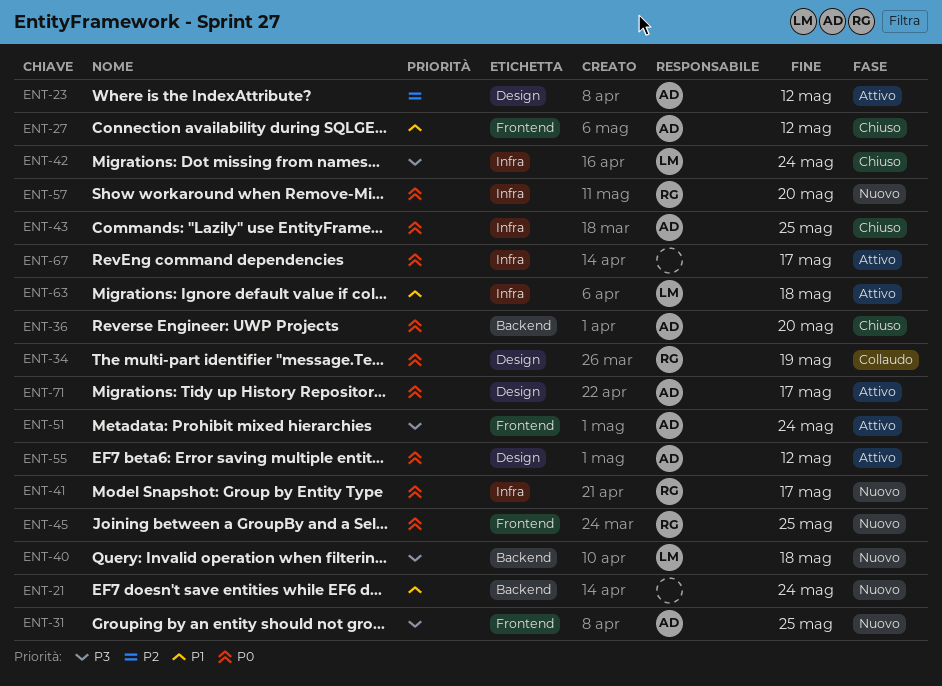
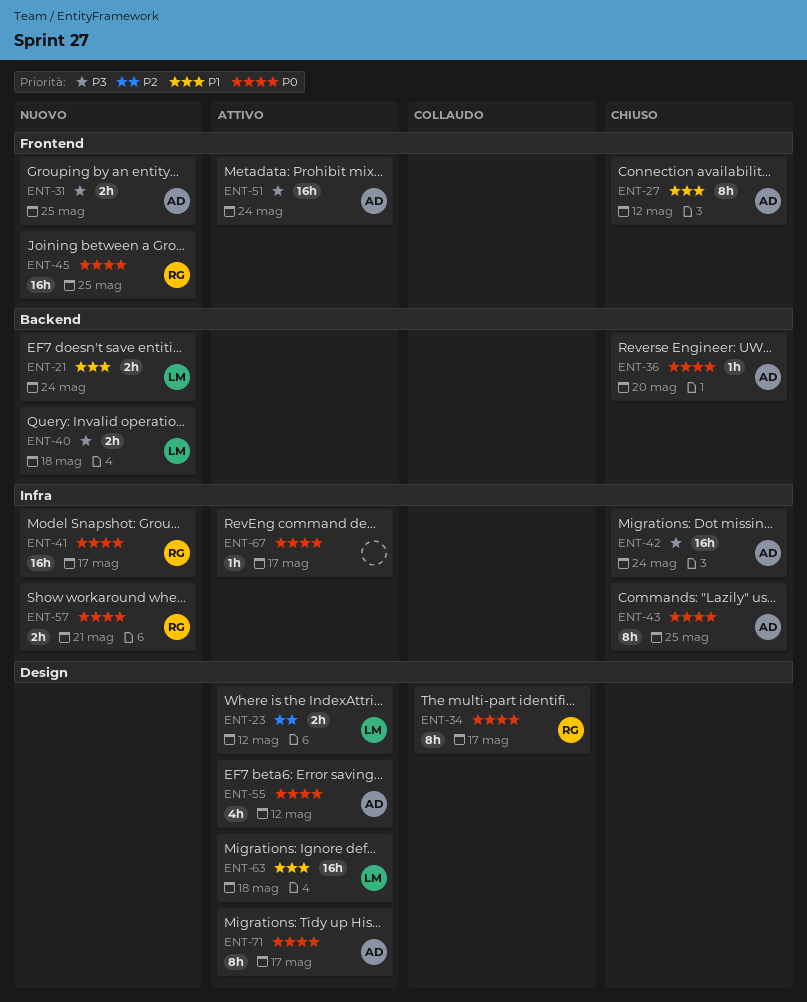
ENT-21, owner: none -> LM
ENT-23, owner: AD -> LM
ENT-34, due: May 19 -> May 17
ENT-42, owner: LM -> AD
ENT-57, due: May 20 -> May 21
ENT-63, label: Infra -> Design

